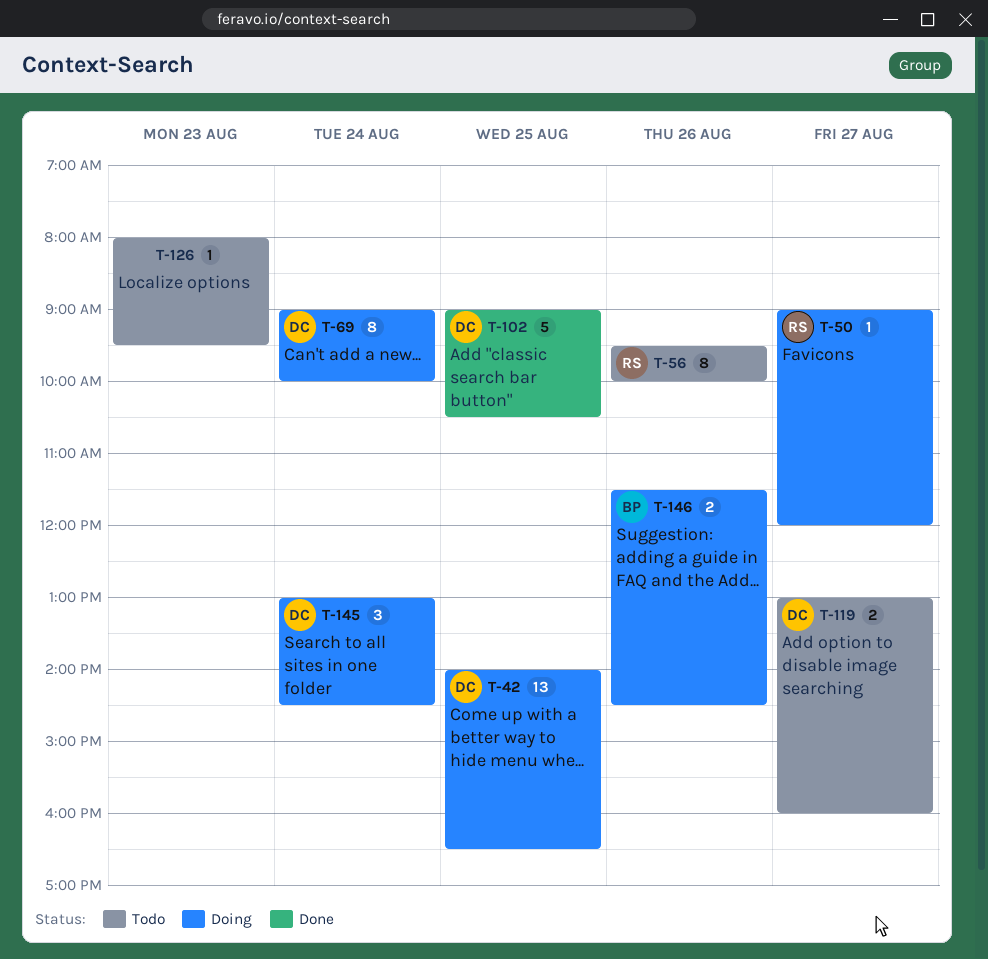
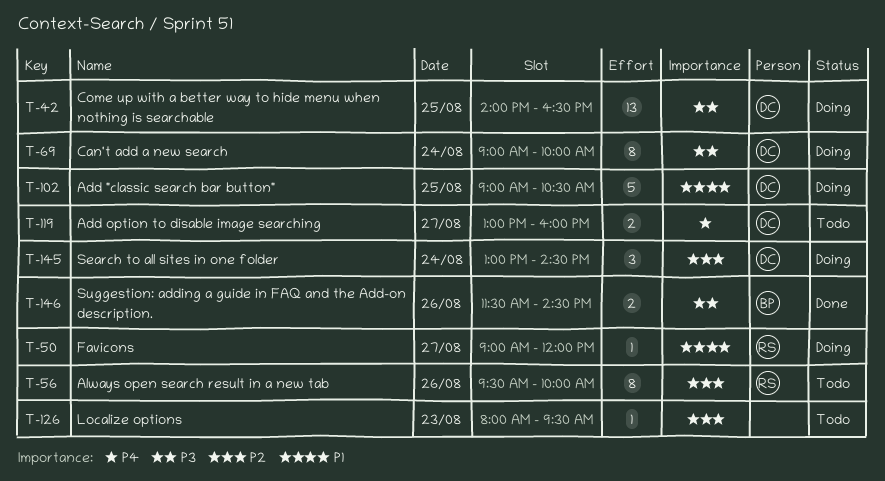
T-102, status: Done -> Doing
T-146, status: Doing -> Done

